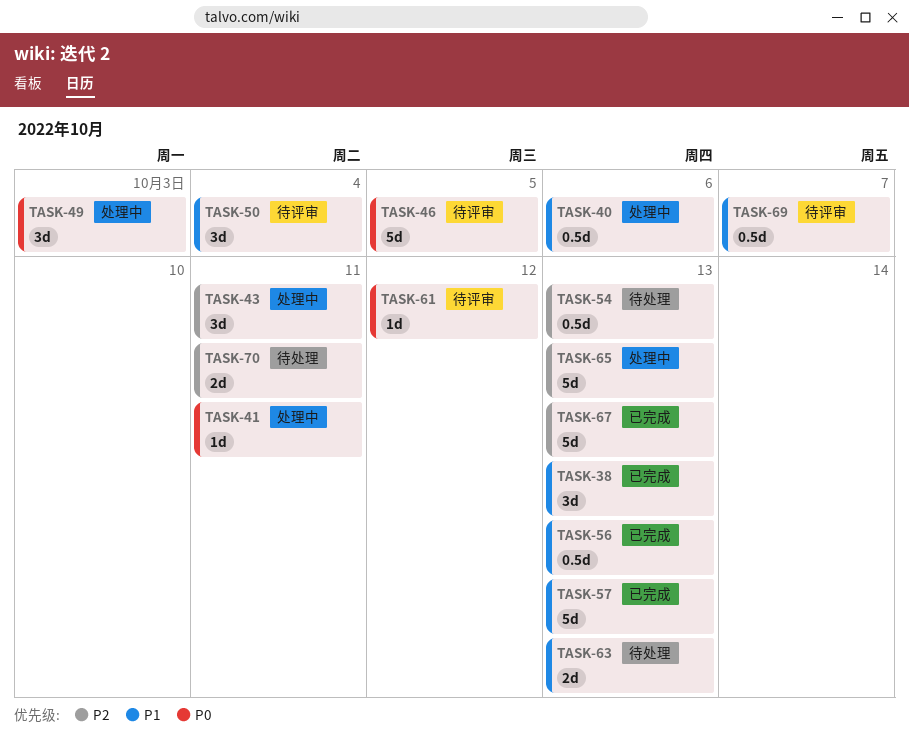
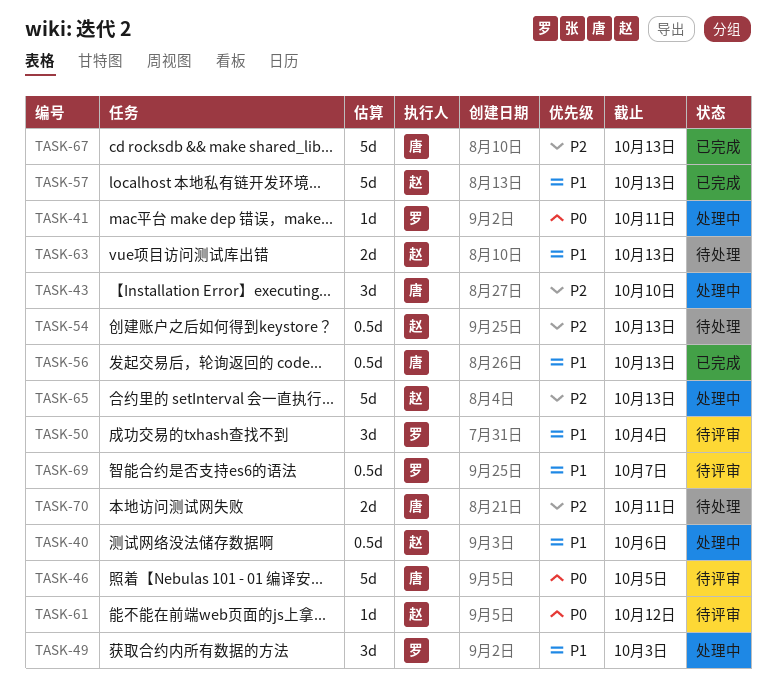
TASK-38: present -> none
TASK-43, due: Oct 11 -> Oct 10
TASK-49, priority: P0 -> P1

